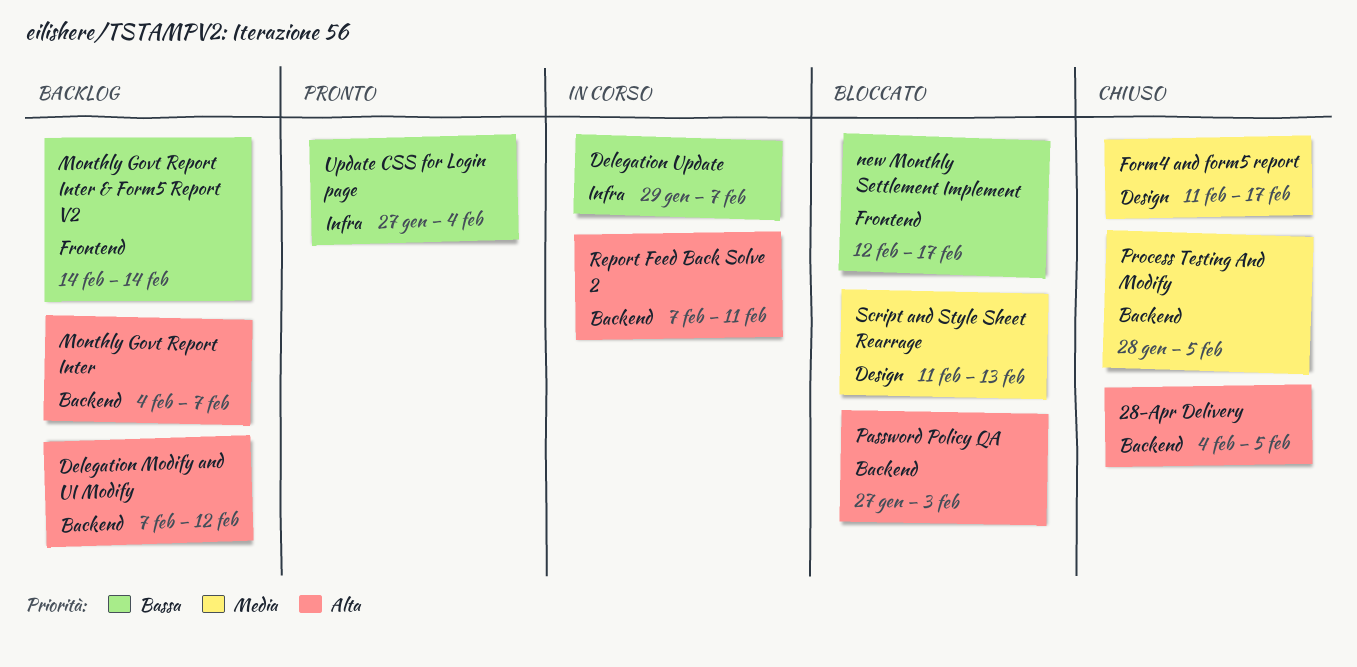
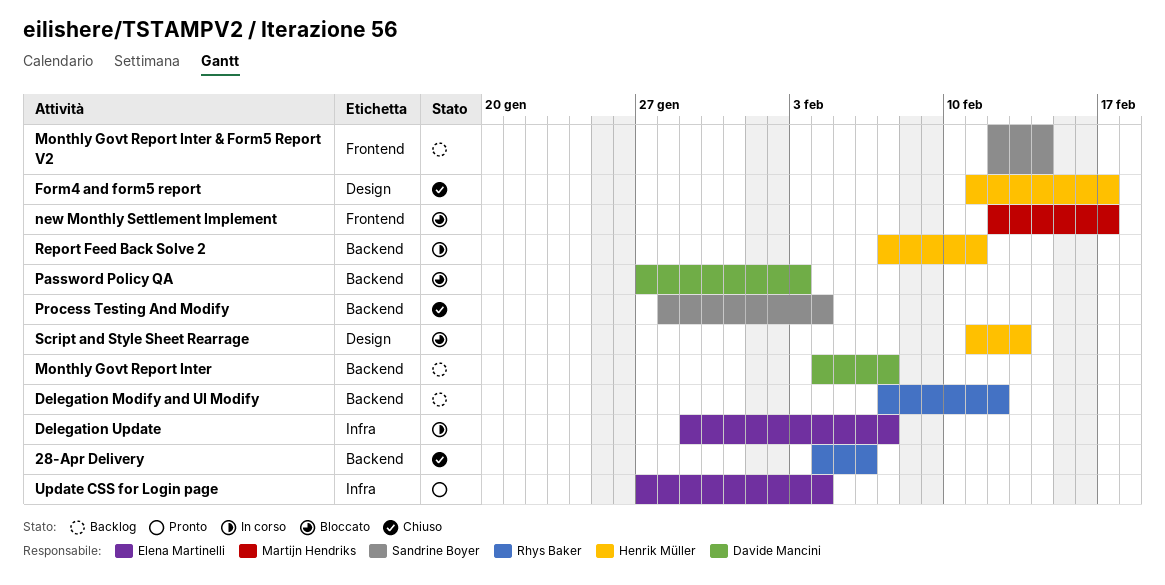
28-Apr Delivery, due: Feb 5 -> Feb 6
Monthly Govt Report Inter & Form5 Report V2, start: Feb 14 -> Feb 12
Process Testing And Modify, due: Feb 5 -> Feb 4

